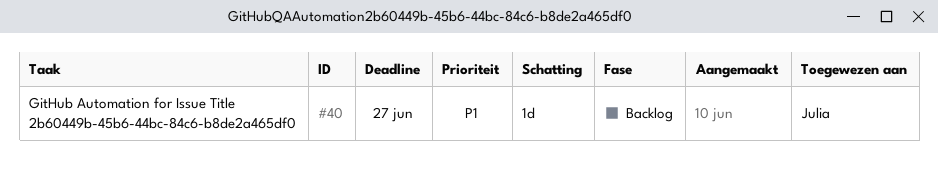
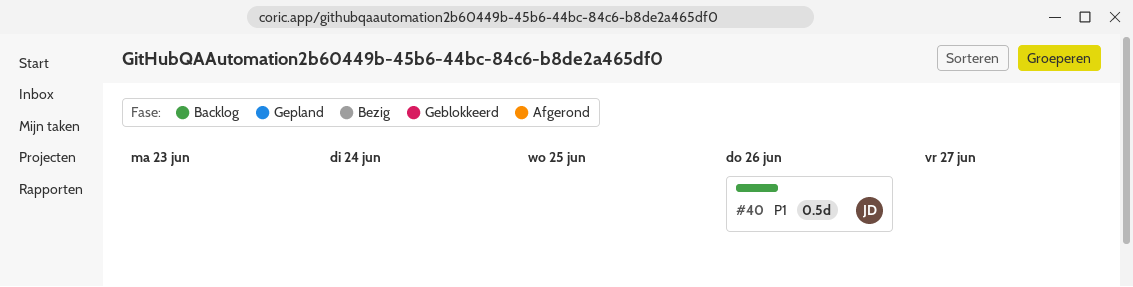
#40, estimate: 1d -> 0.5d
#40, due: Jun 27 -> Jun 26

